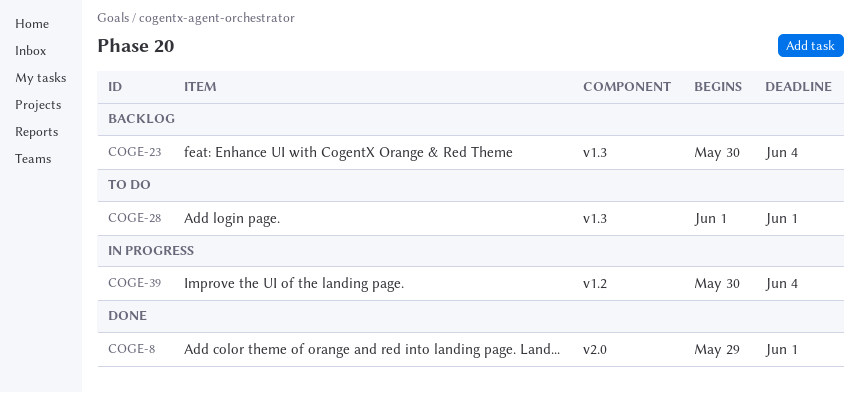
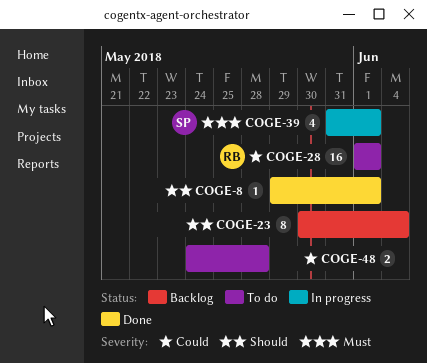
COGE-39, start: May 30 -> May 31
COGE-39, due: Jun 4 -> Jun 1
COGE-48: none -> present

